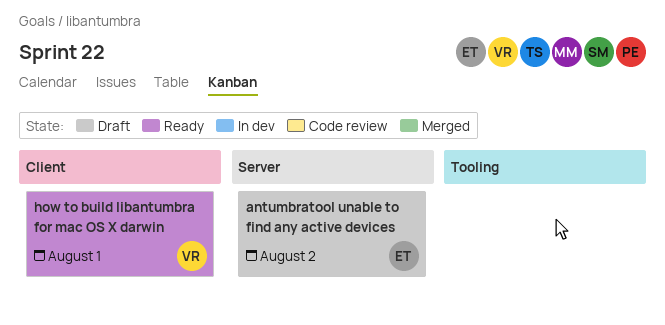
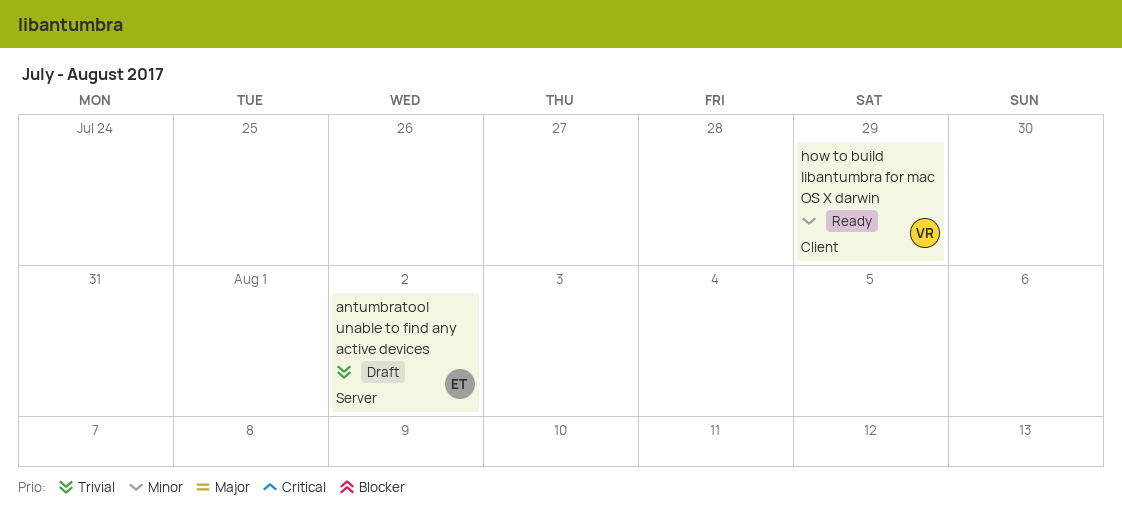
how to build libantumbra for mac OS X darwin, due: Aug 1 -> Jul 29

